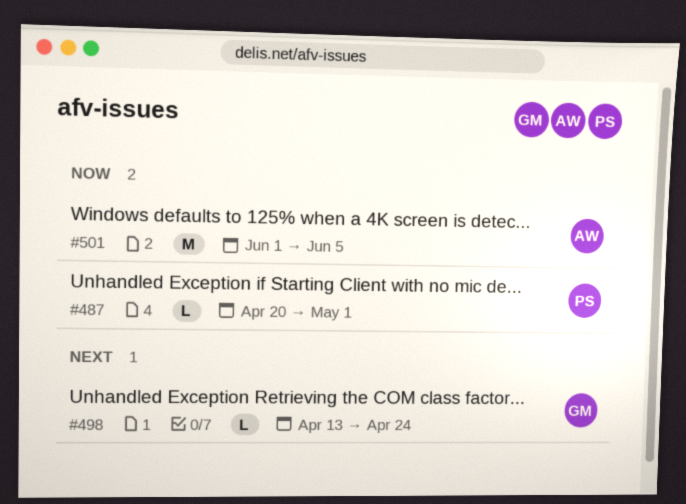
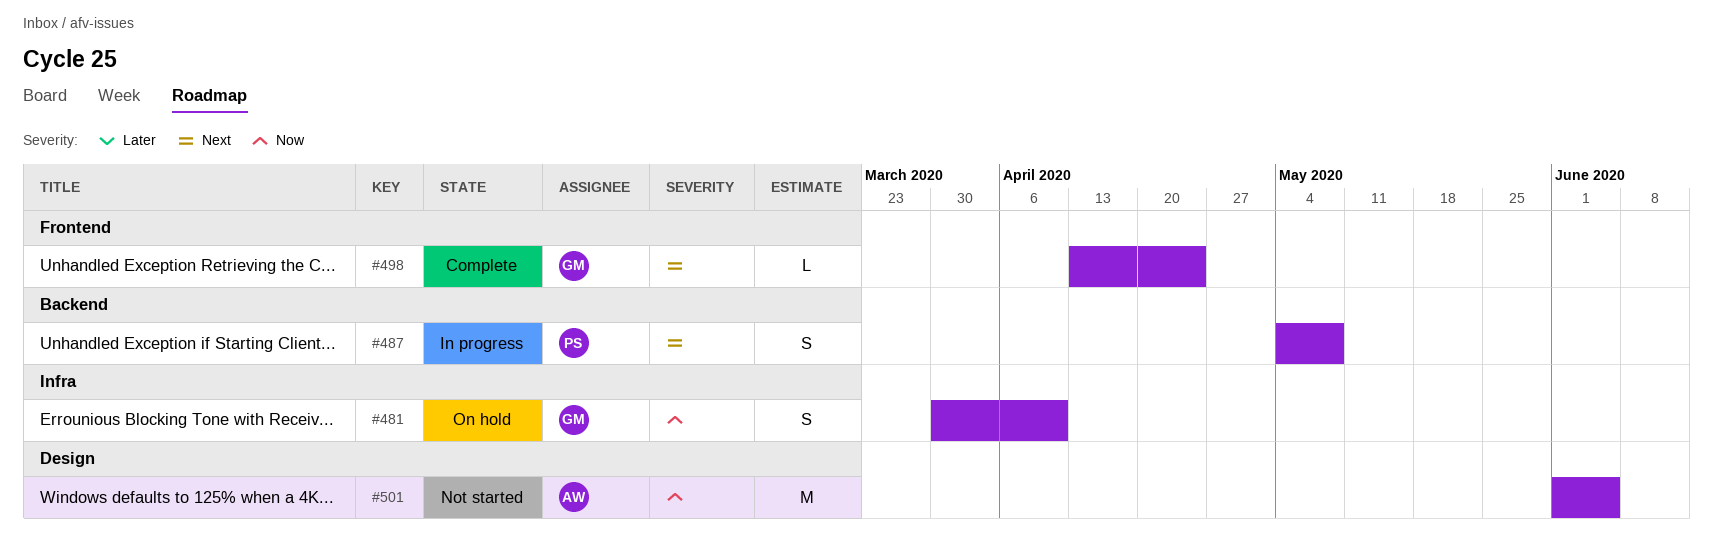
#481: none -> present
#487, priority: Now -> Next
#487, estimate: L -> S
#487, start: Apr 20 -> May 4
#487, due: May 1 -> May 8

